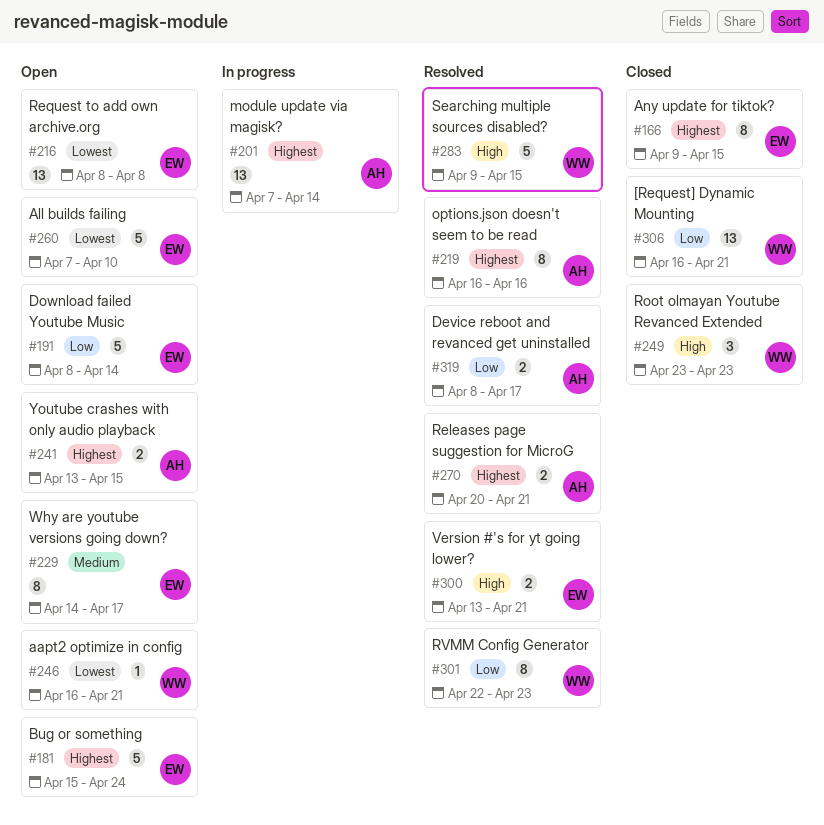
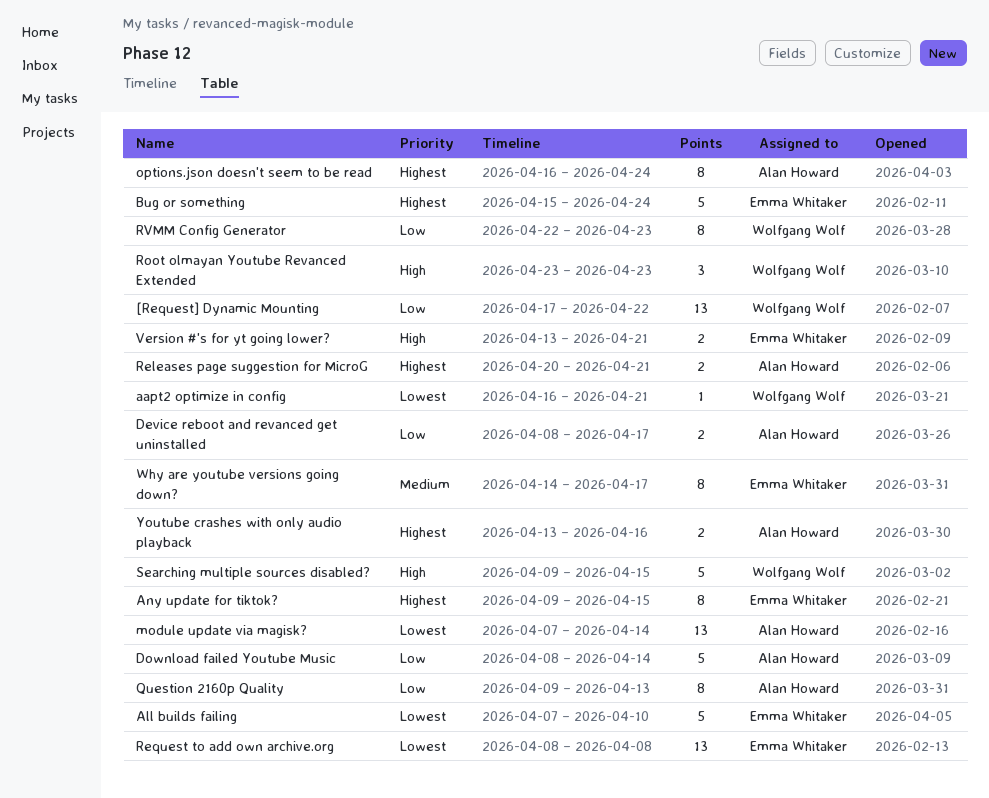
[Request] Dynamic Mounting, start: Apr 16 -> Apr 17
[Request] Dynamic Mounting, due: Apr 21 -> Apr 22
Download failed Youtube Music, owner: Emma Whitaker -> Alan Howard
module update via magisk?, priority: Highest -> Lowest
options.json doesn't seem to be read, due: Apr 16 -> Apr 24
Question 2160p Quality: none -> present
Youtube crashes with only audio playback, due: Apr 15 -> Apr 16

